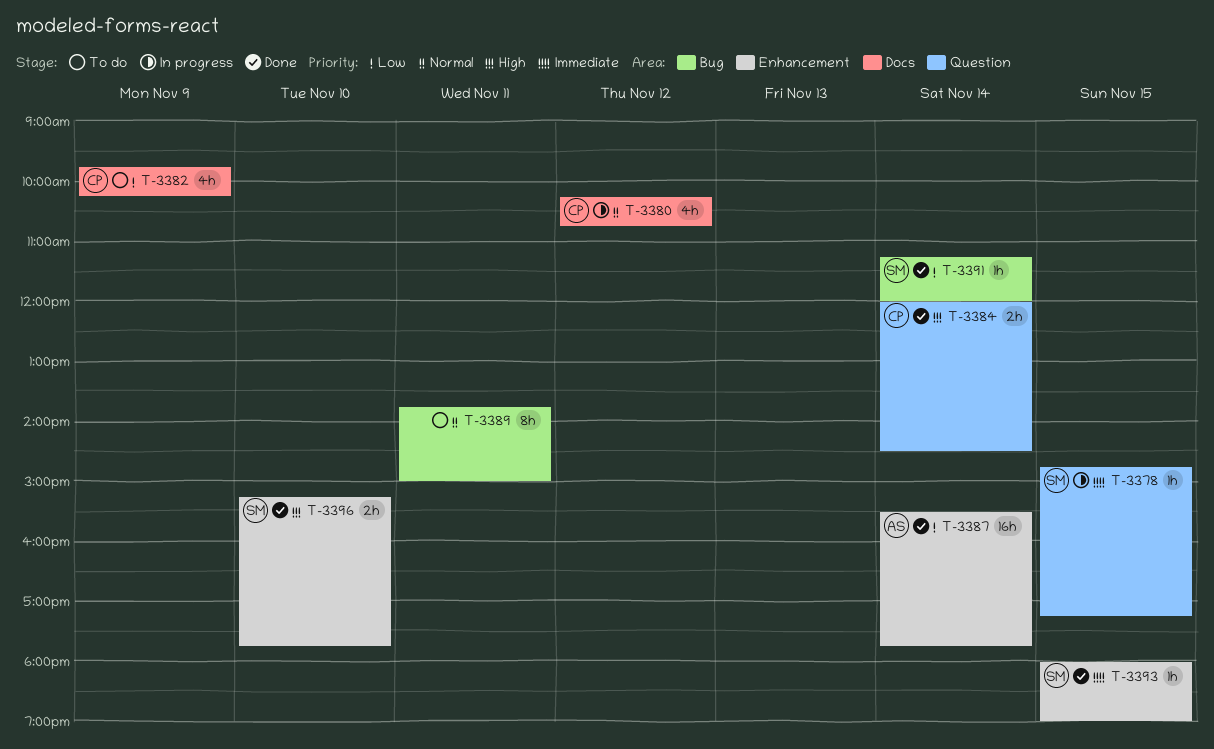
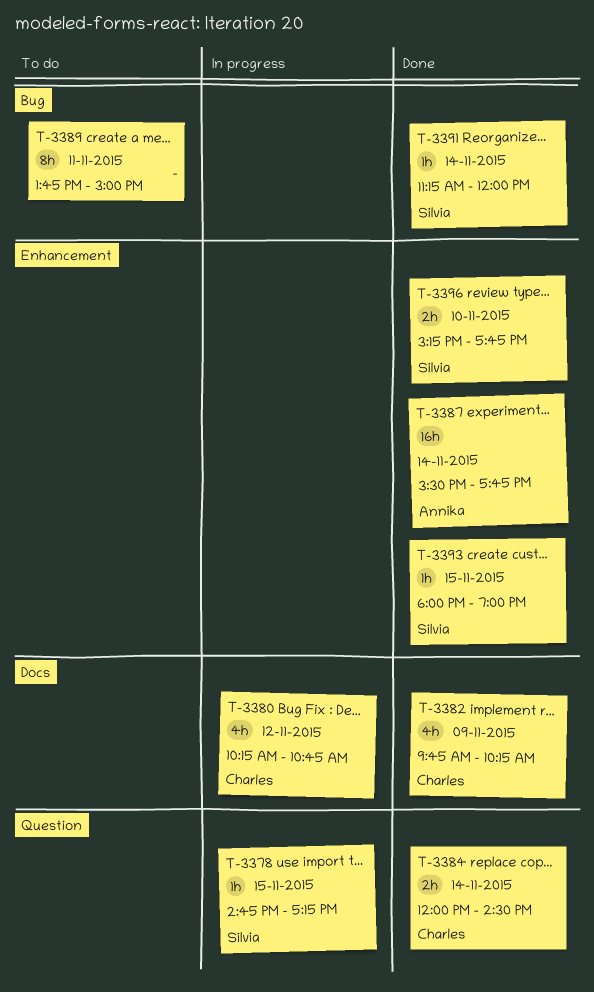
T-3382, status: To do -> Done

